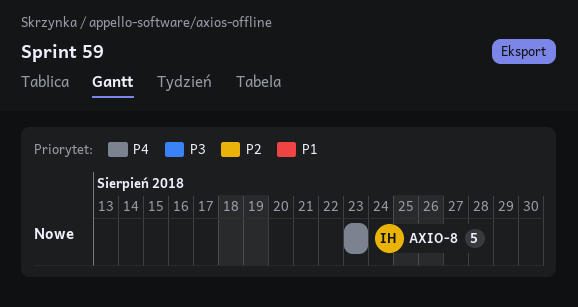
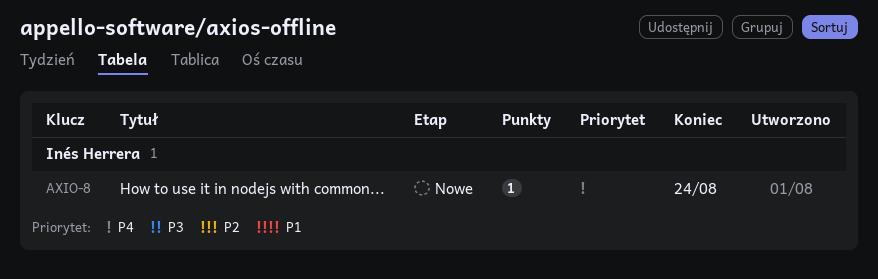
AXIO-8, estimate: 5 -> 1
AXIO-8, due: Aug 23 -> Aug 24

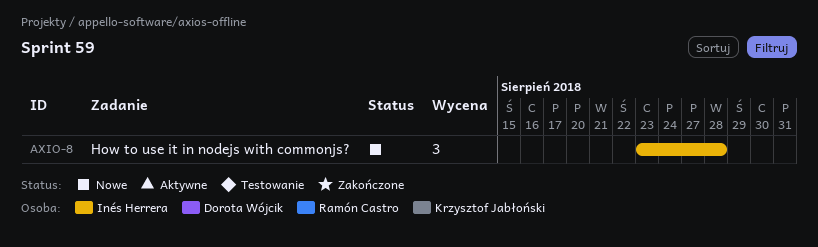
AXIO-8, estimate: 1 -> 3
AXIO-8, due: Aug 24 -> Aug 28

